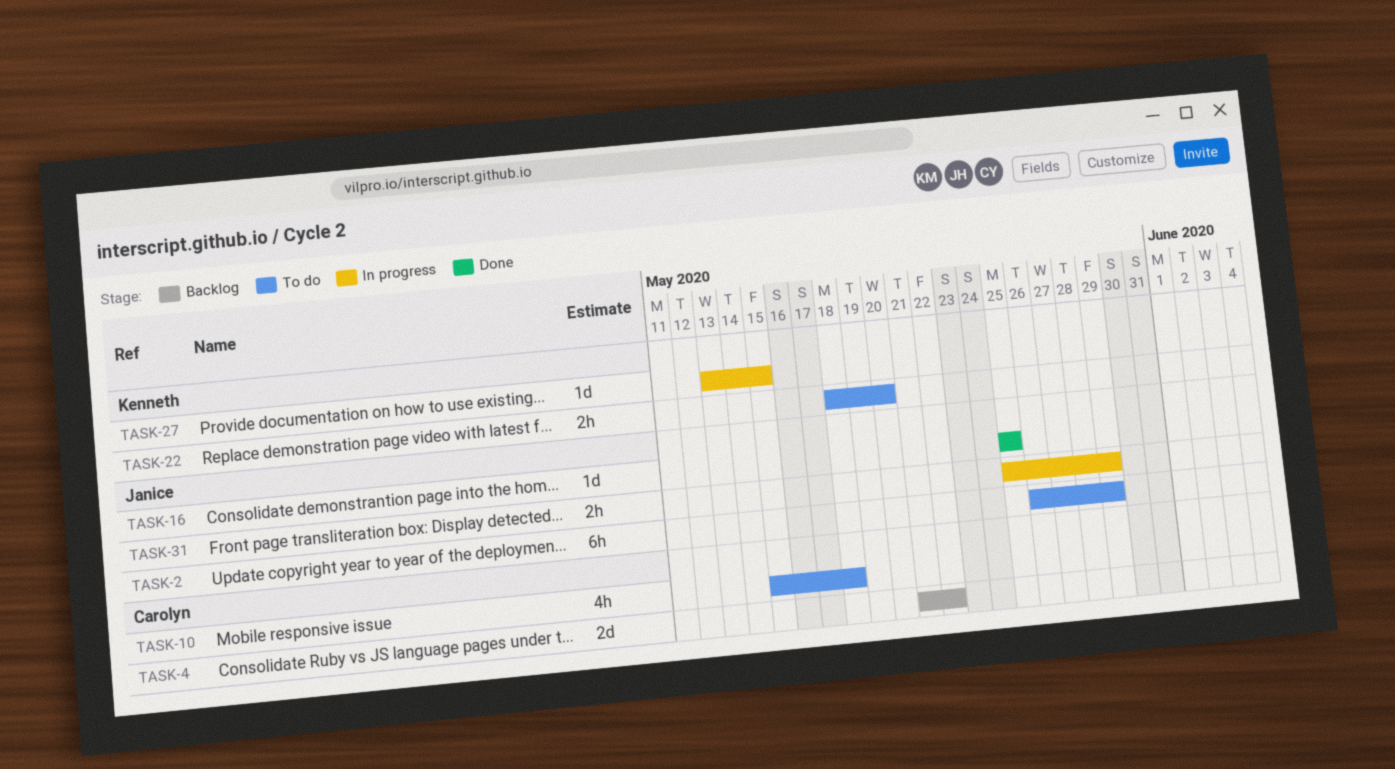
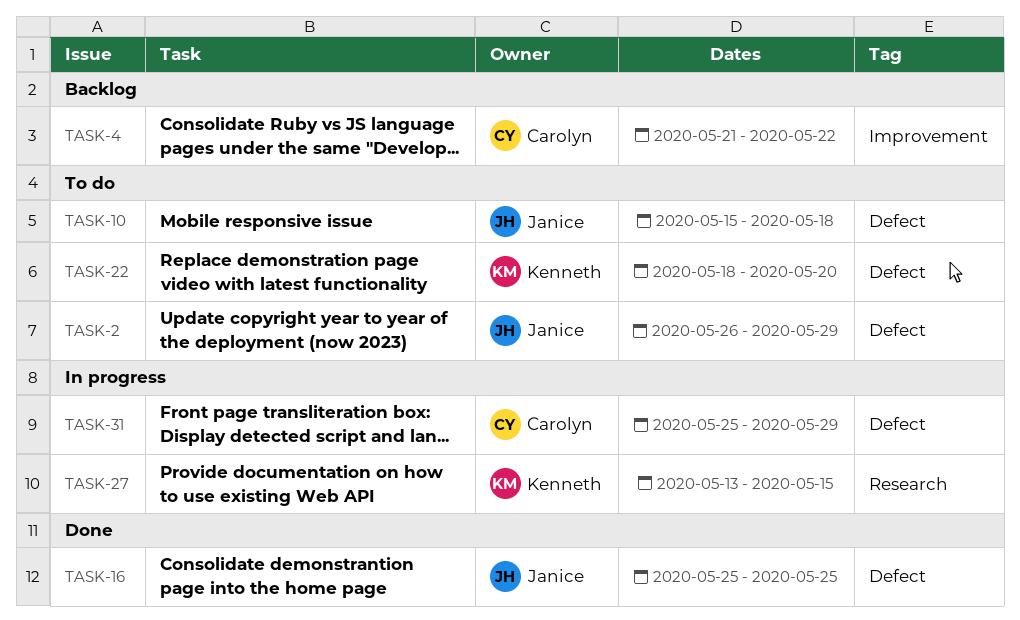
TASK-10, owner: Carolyn -> Janice
TASK-31, owner: Janice -> Carolyn

